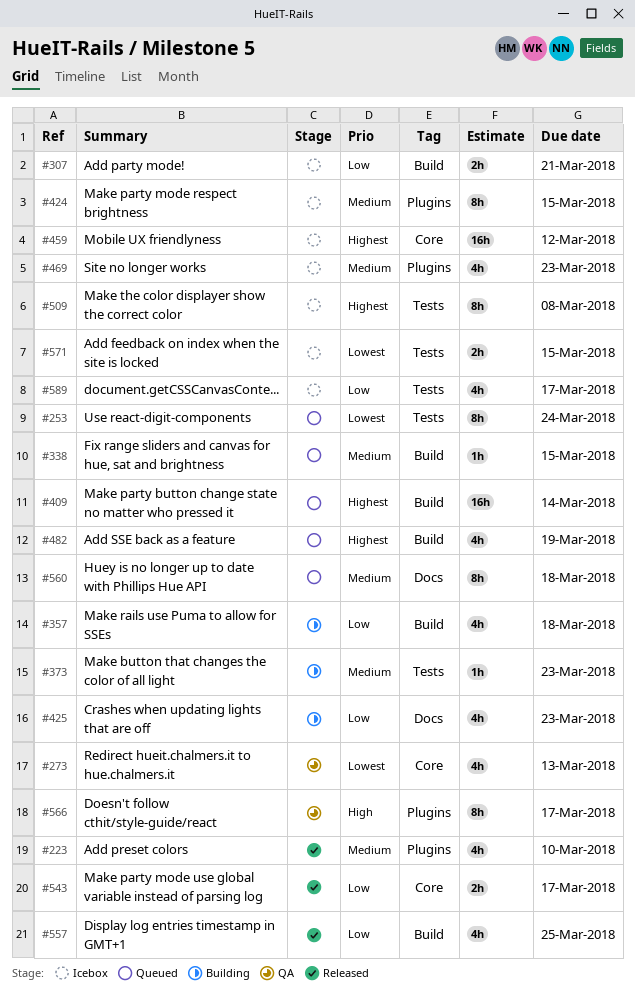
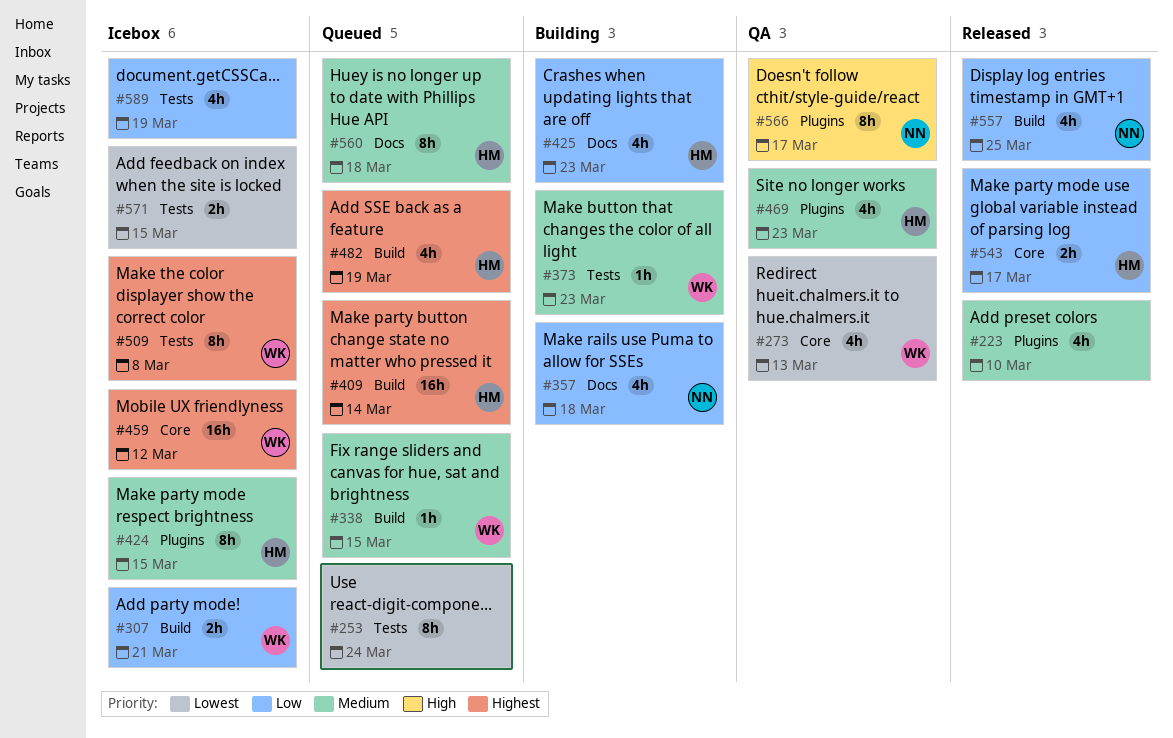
#357, label: Build -> Docs
#469, status: Icebox -> QA
#589, due: Mar 17 -> Mar 19

